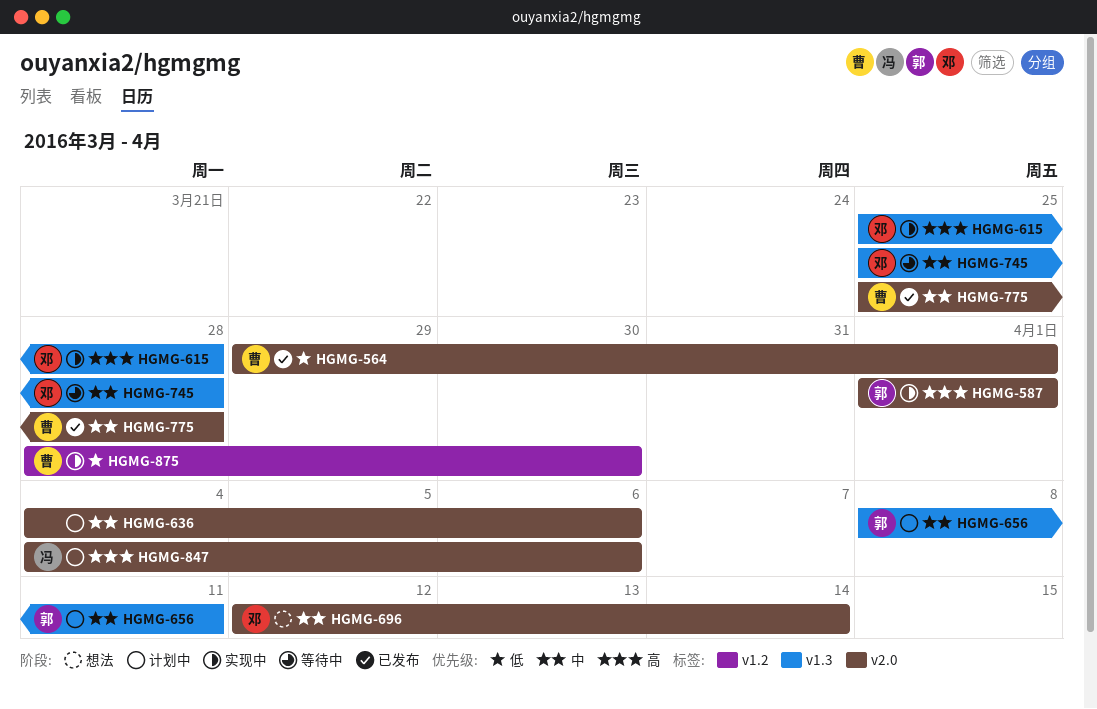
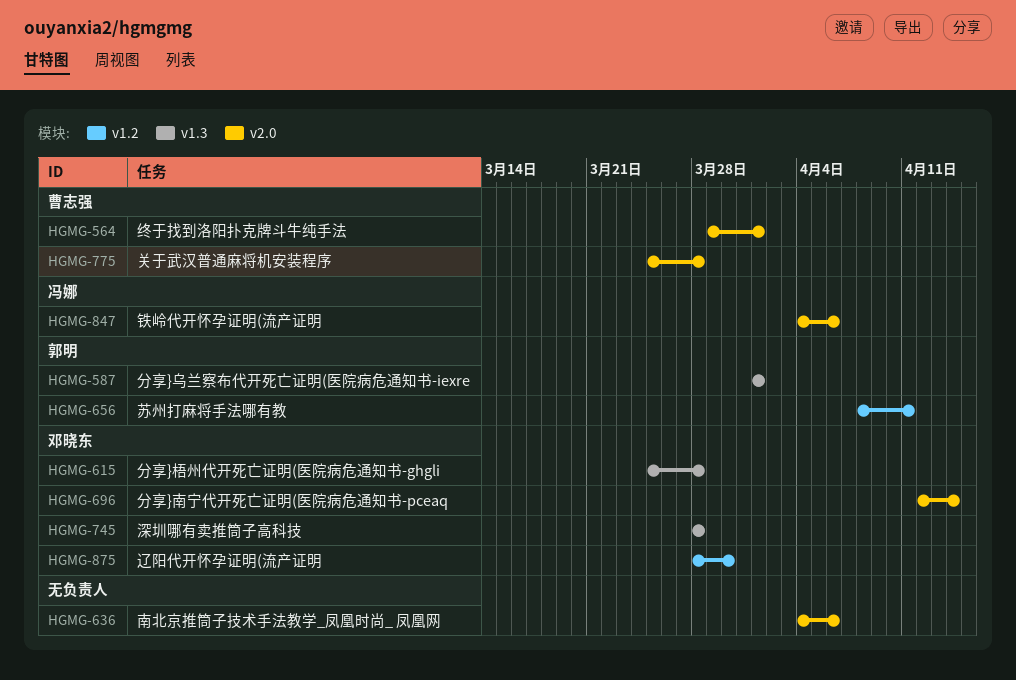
HGMG-587, label: v2.0 -> v1.3
HGMG-656, label: v1.3 -> v1.2
HGMG-745, start: Mar 25 -> Mar 28
HGMG-875, owner: 曹志强 -> 邓晓东

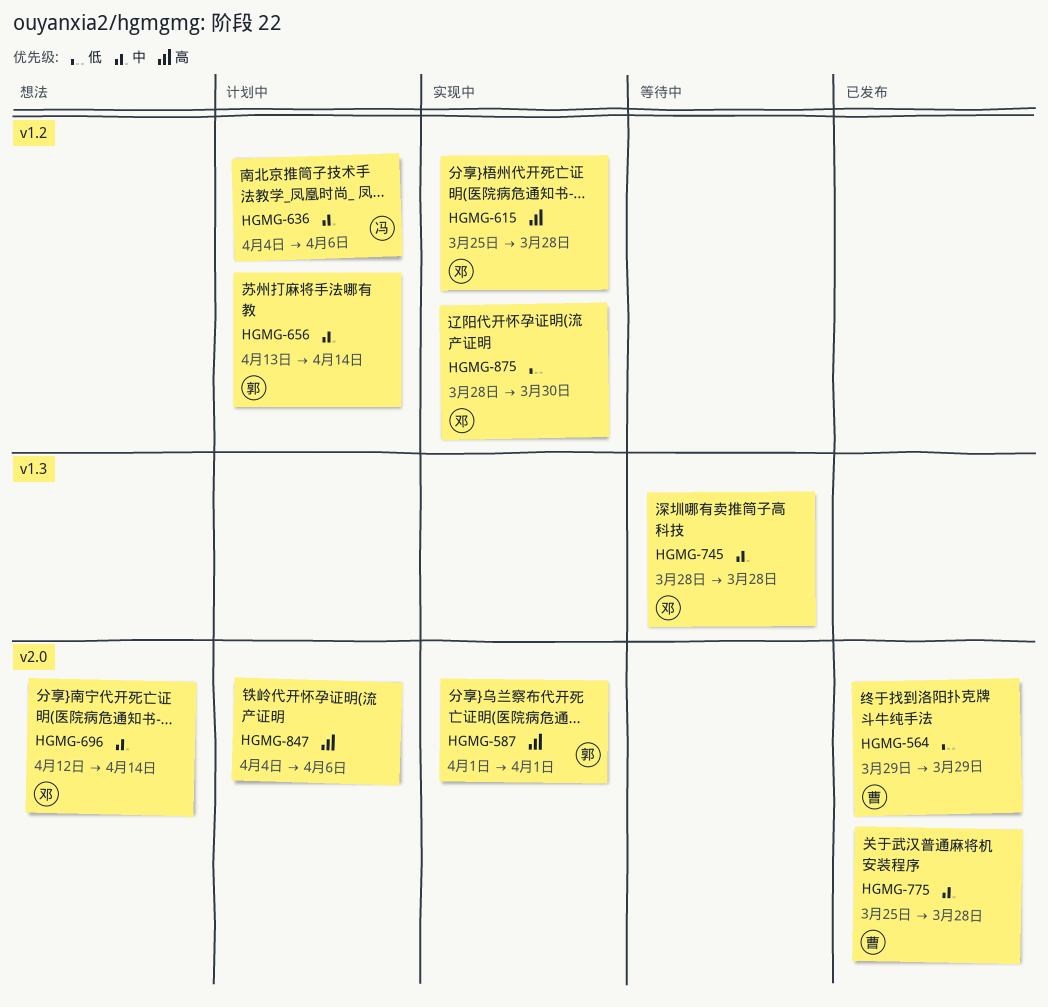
HGMG-564, due: Apr 1 -> Mar 29
HGMG-587, label: v1.3 -> v2.0
HGMG-615, label: v1.3 -> v1.2
HGMG-636, owner: none -> 冯娜
HGMG-636, label: v2.0 -> v1.2
HGMG-656, start: Apr 8 -> Apr 13
HGMG-656, due: Apr 11 -> Apr 14
HGMG-847, owner: 冯娜 -> none

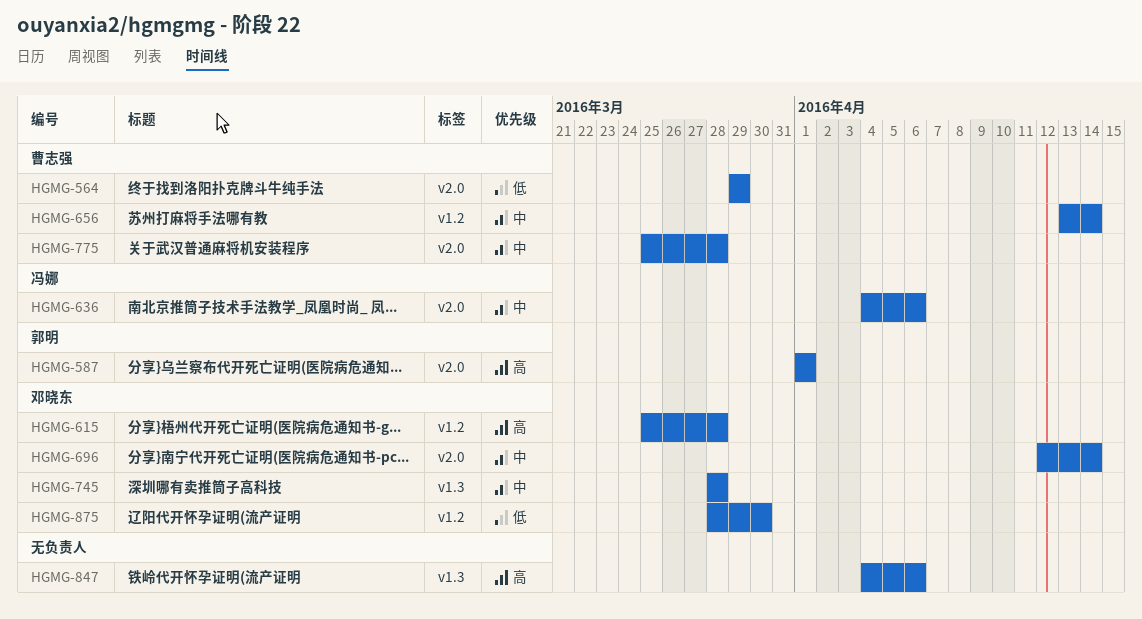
HGMG-636, label: v1.2 -> v2.0
HGMG-656, owner: 郭明 -> 曹志强
HGMG-847, label: v2.0 -> v1.3

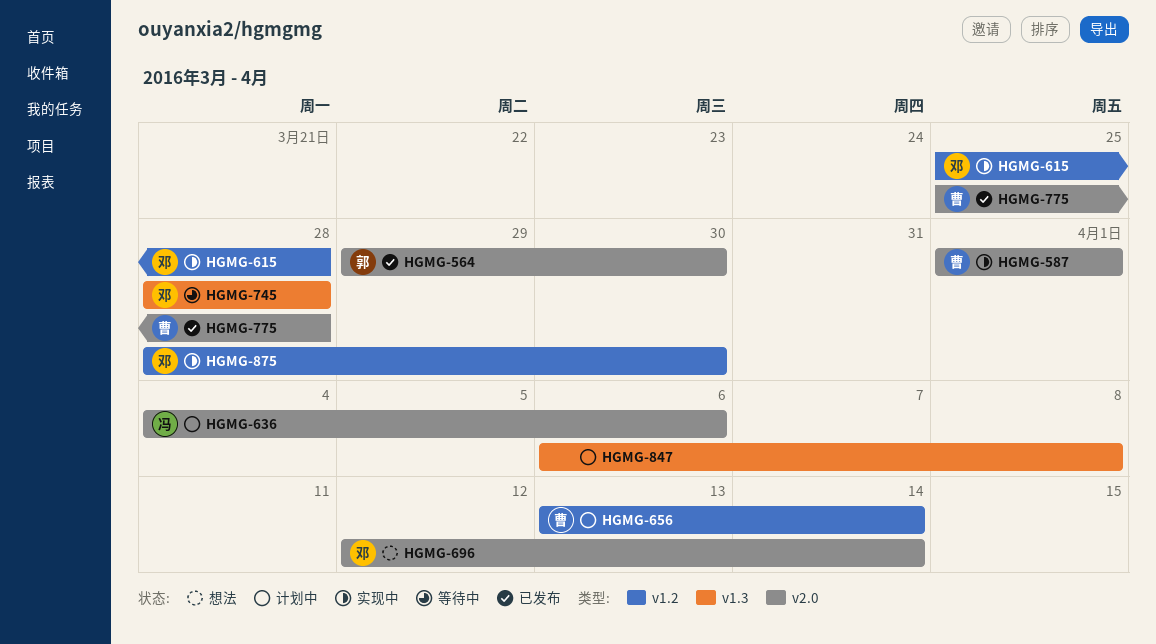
HGMG-564, owner: 曹志强 -> 郭明
HGMG-564, due: Mar 29 -> Mar 30
HGMG-587, owner: 郭明 -> 曹志强
HGMG-847, start: Apr 4 -> Apr 6
HGMG-847, due: Apr 6 -> Apr 8

